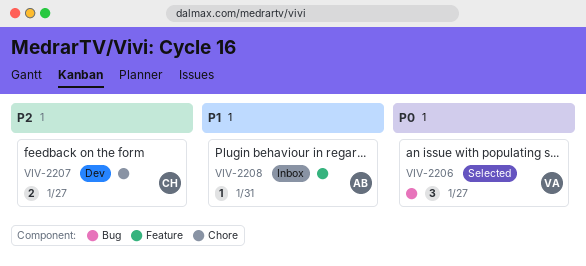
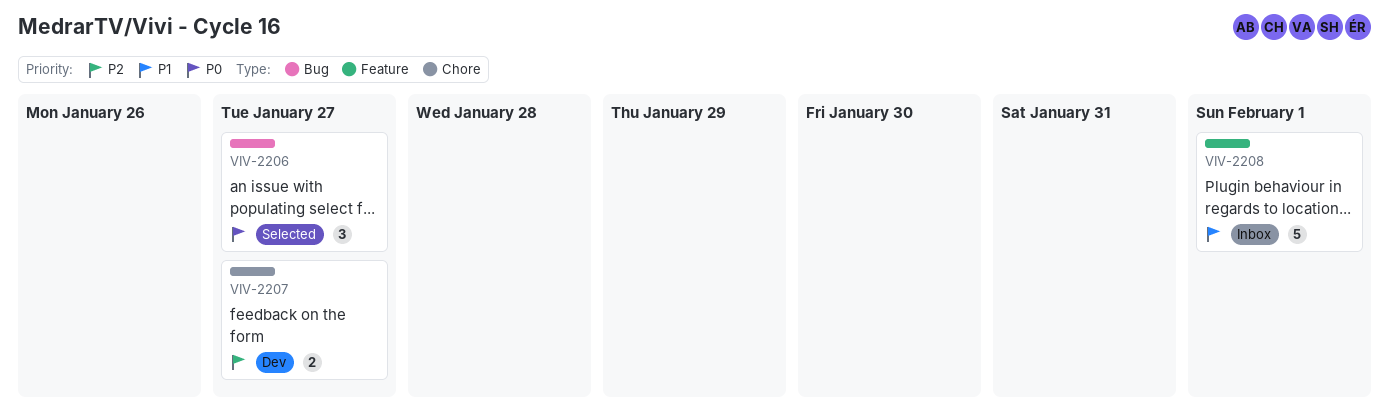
VIV-2208, estimate: 1 -> 5
VIV-2208, due: Jan 31 -> Feb 1

